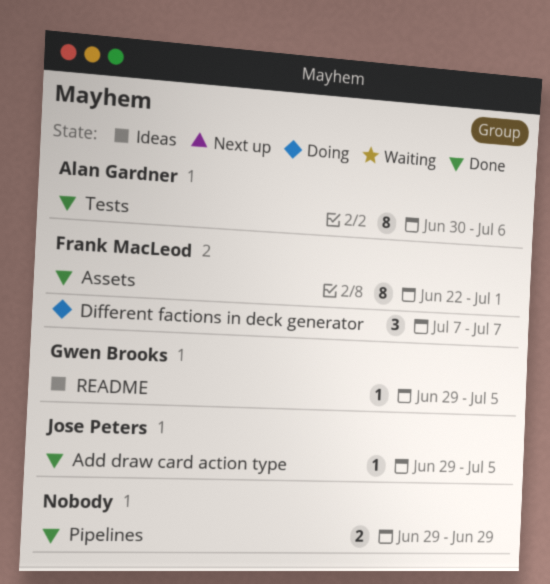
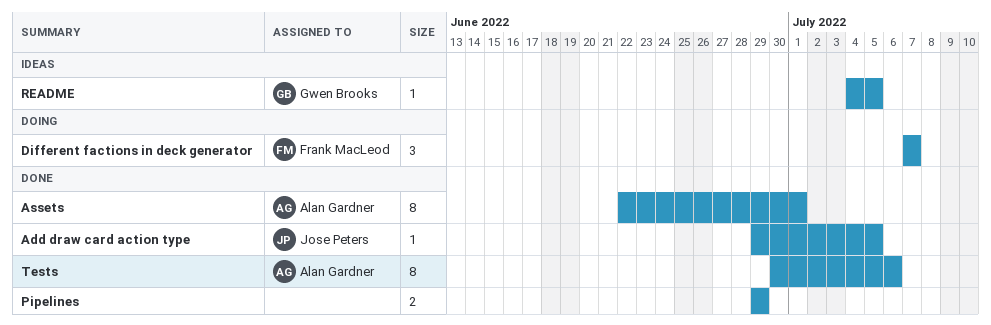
Assets, owner: Frank MacLeod -> Alan Gardner
README, start: Jun 29 -> Jul 4

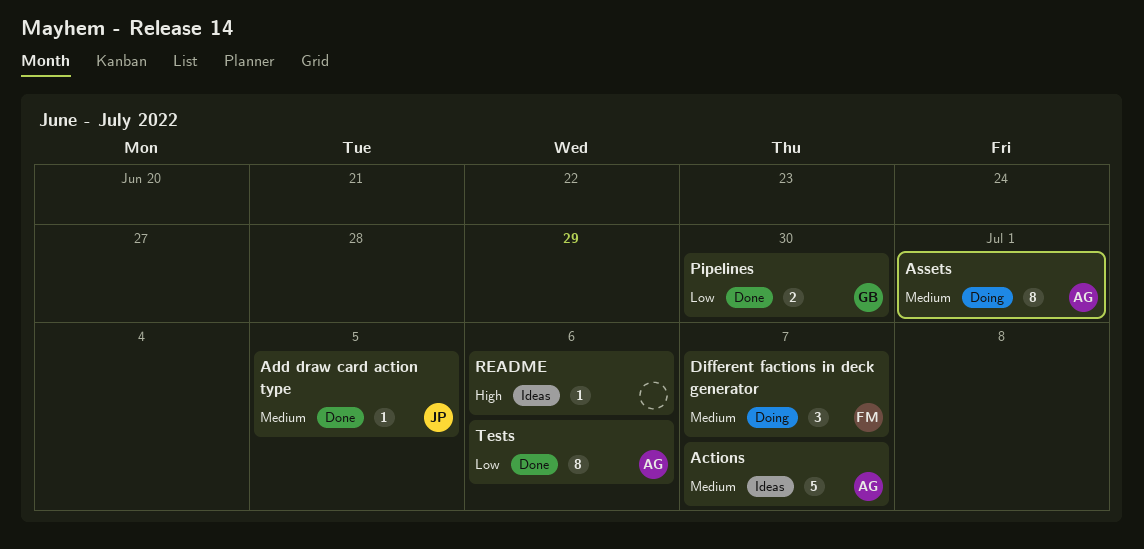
Actions: none -> present
Assets, status: Done -> Doing
Pipelines, owner: none -> Gwen Brooks
Pipelines, due: Jun 29 -> Jun 30
README, owner: Gwen Brooks -> none
README, due: Jul 5 -> Jul 6

